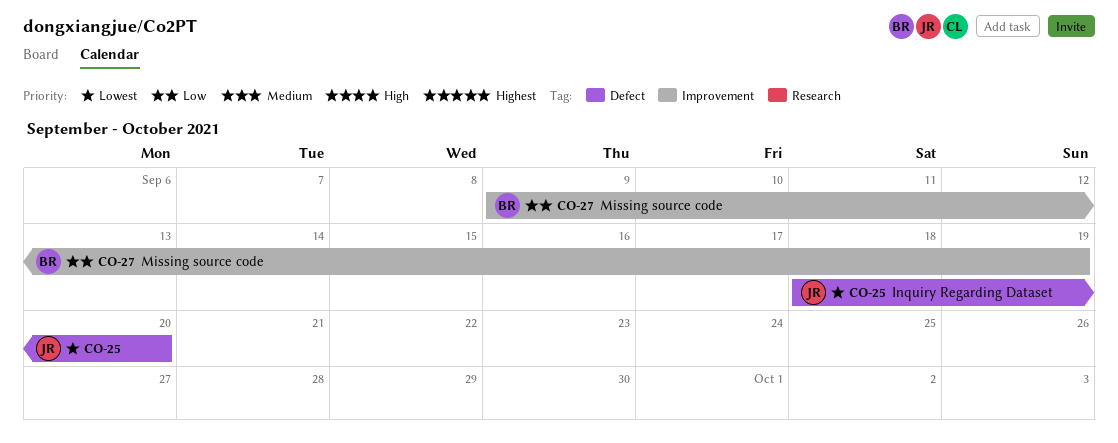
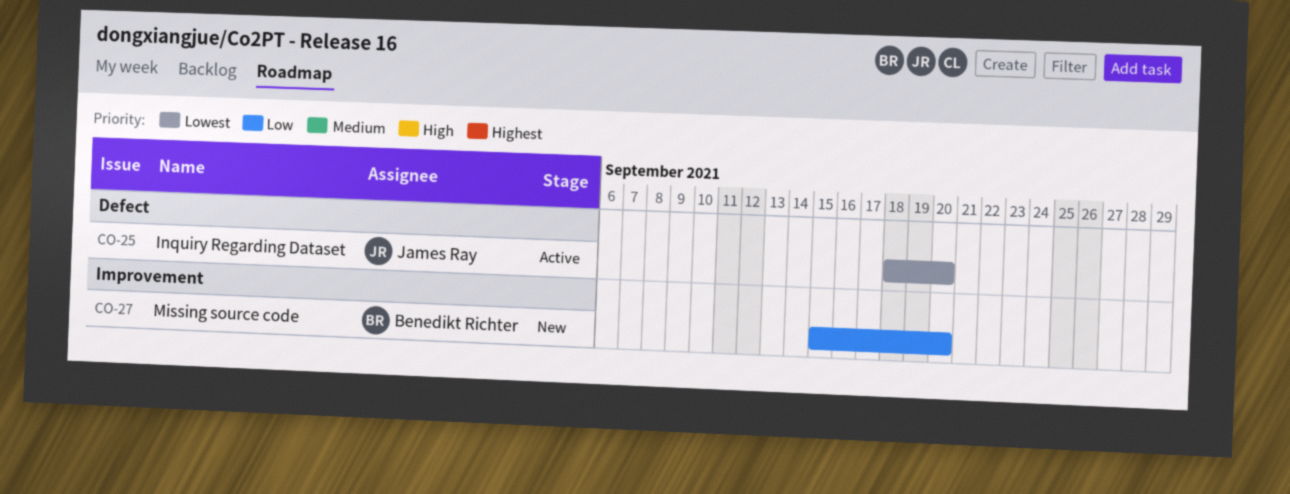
CO-27, start: Sep 9 -> Sep 15
CO-27, due: Sep 19 -> Sep 20

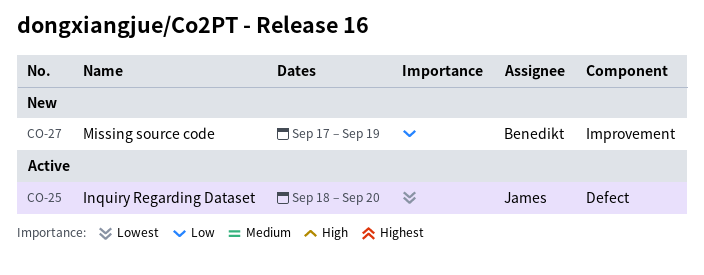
CO-27, start: Sep 15 -> Sep 17
CO-27, due: Sep 20 -> Sep 19

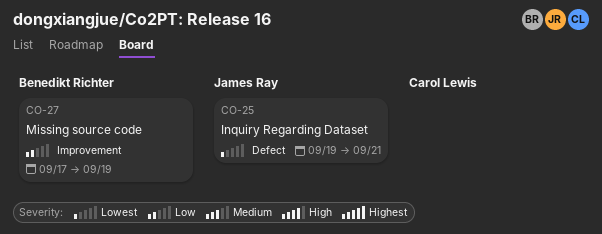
CO-25, start: Sep 18 -> Sep 19
CO-25, due: Sep 20 -> Sep 21

